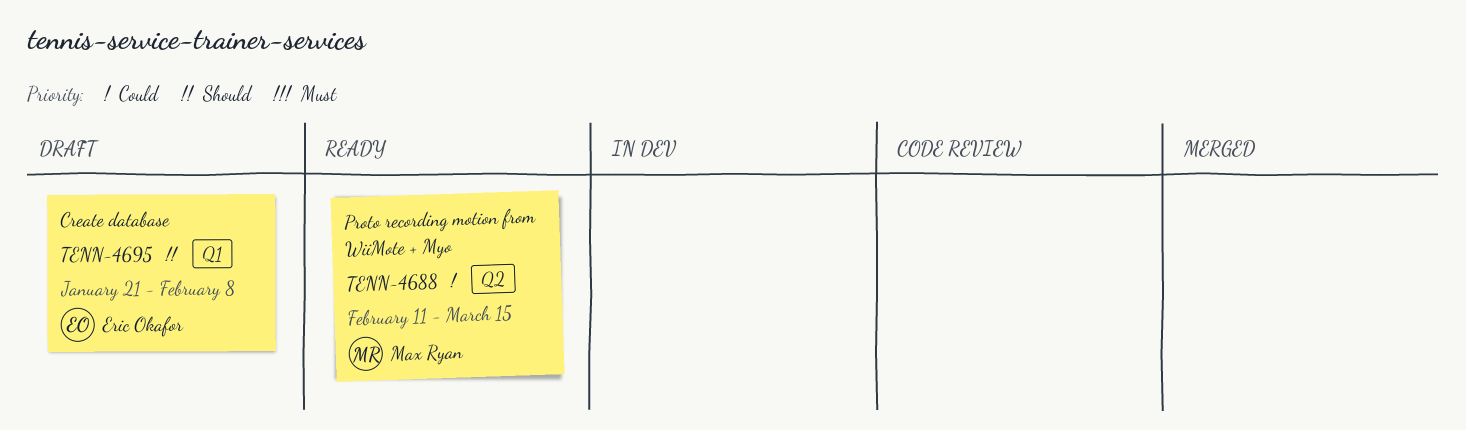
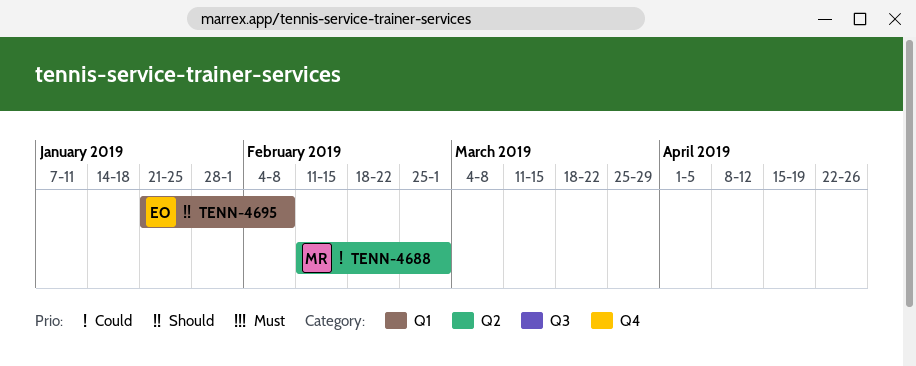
TENN-4688, due: Mar 15 -> Mar 1

